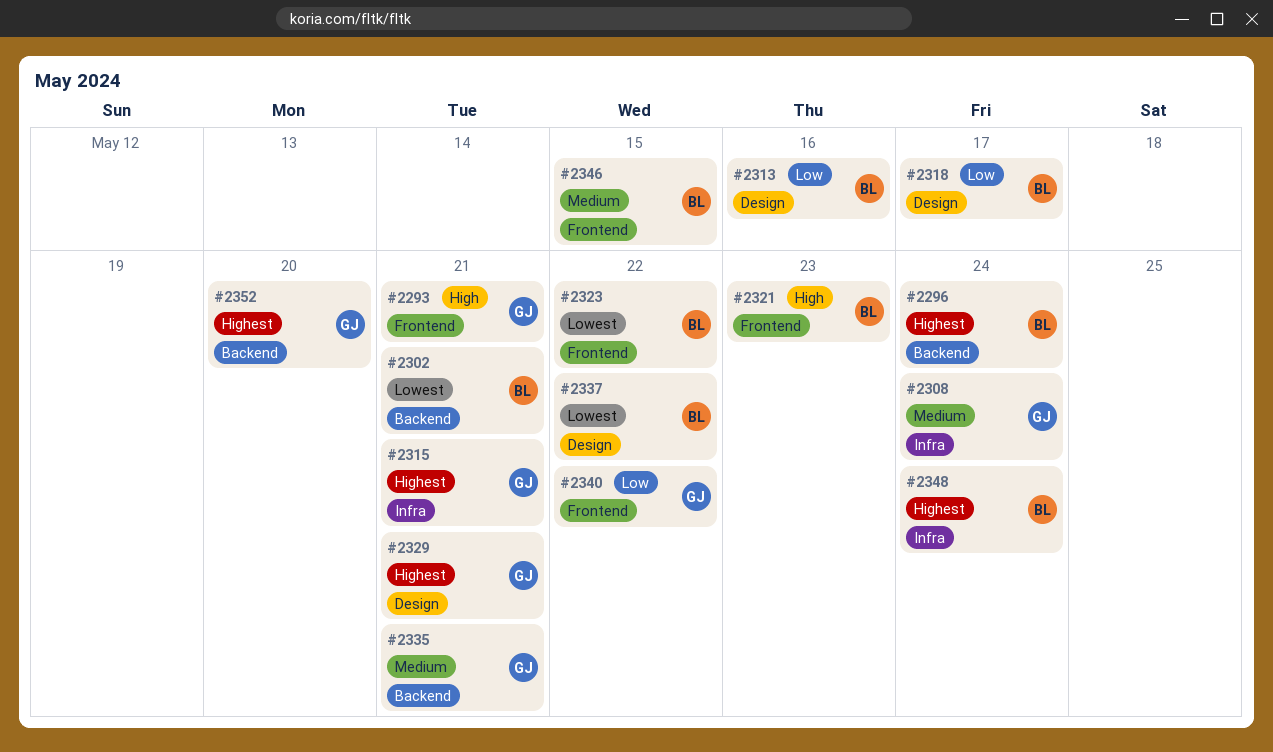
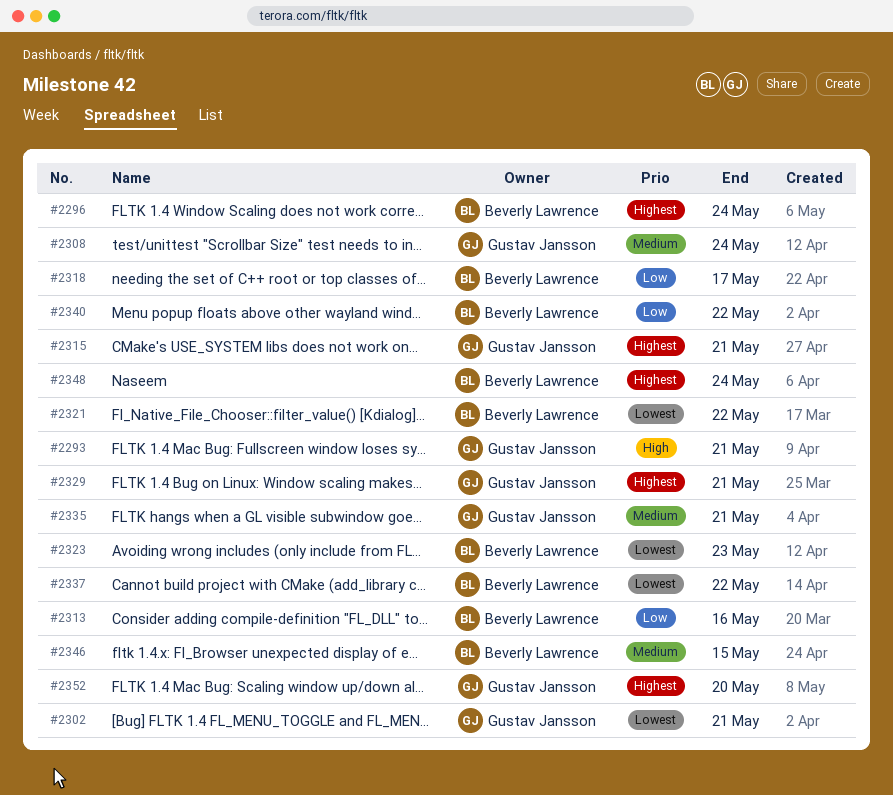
#2302, owner: Beverly Lawrence -> Gustav Jansson
#2321, priority: High -> Lowest
#2321, due: May 23 -> May 22
#2323, due: May 22 -> May 23
#2340, owner: Gustav Jansson -> Beverly Lawrence

